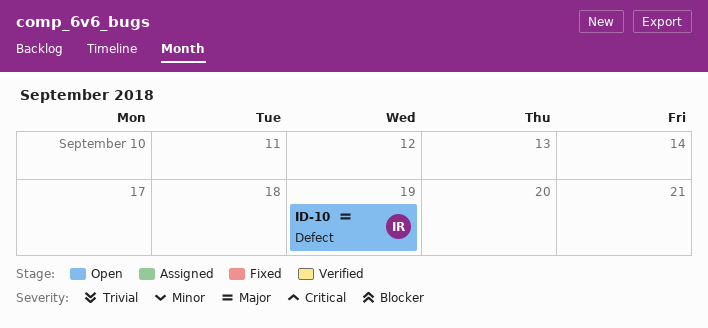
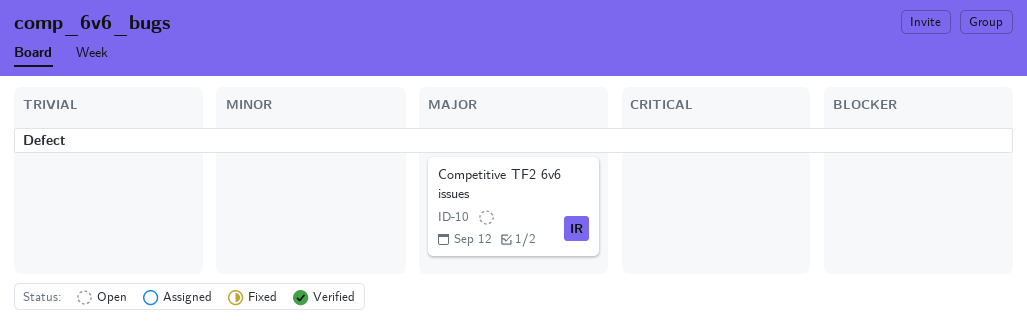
ID-10, due: Sep 19 -> Sep 12

